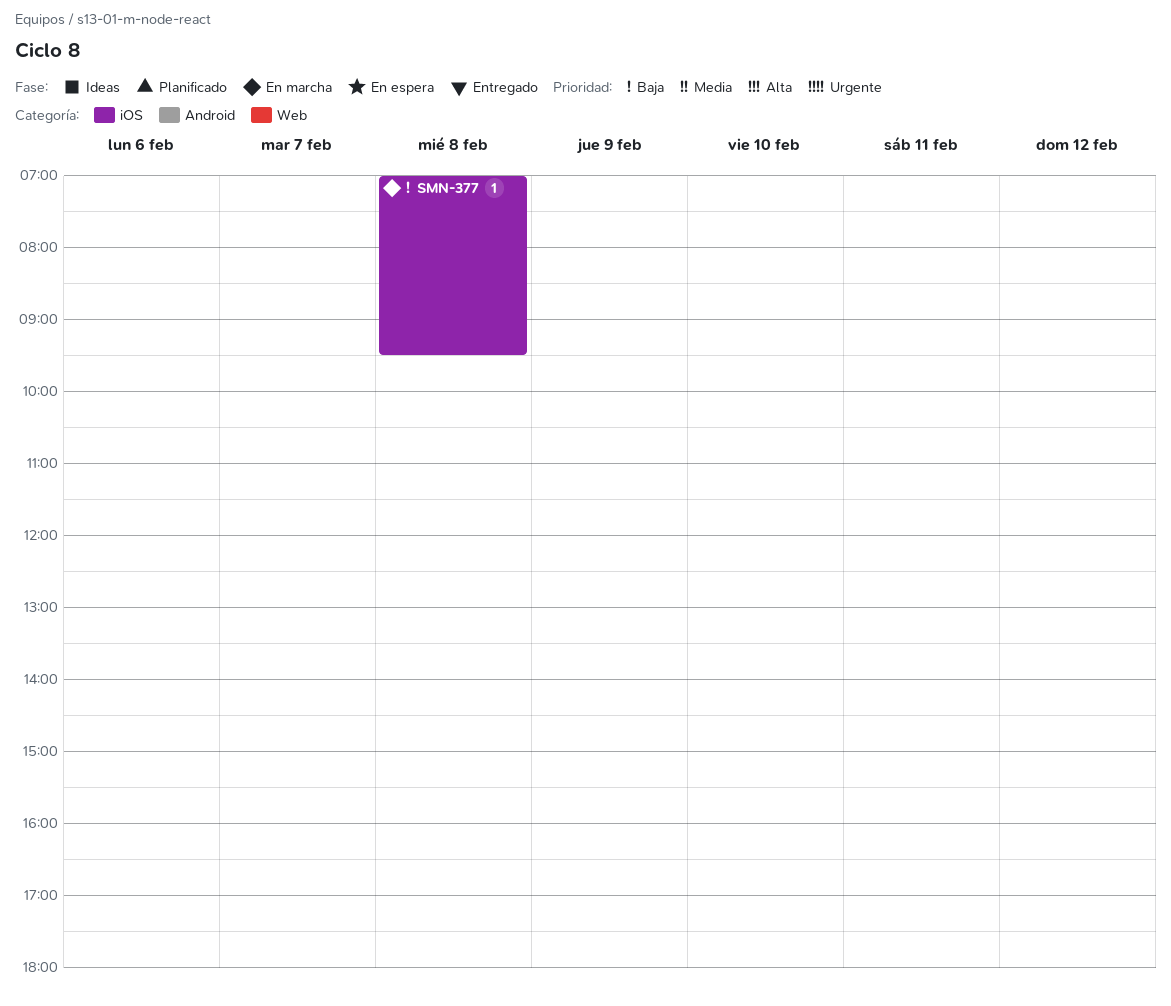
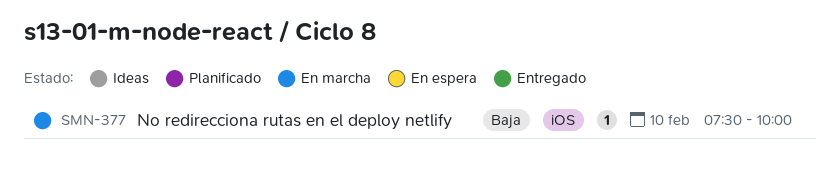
SMN-377, day: Feb 8 -> Feb 10
SMN-377, begins: 07:00 -> 07:30
SMN-377, ends: 09:30 -> 10:00

